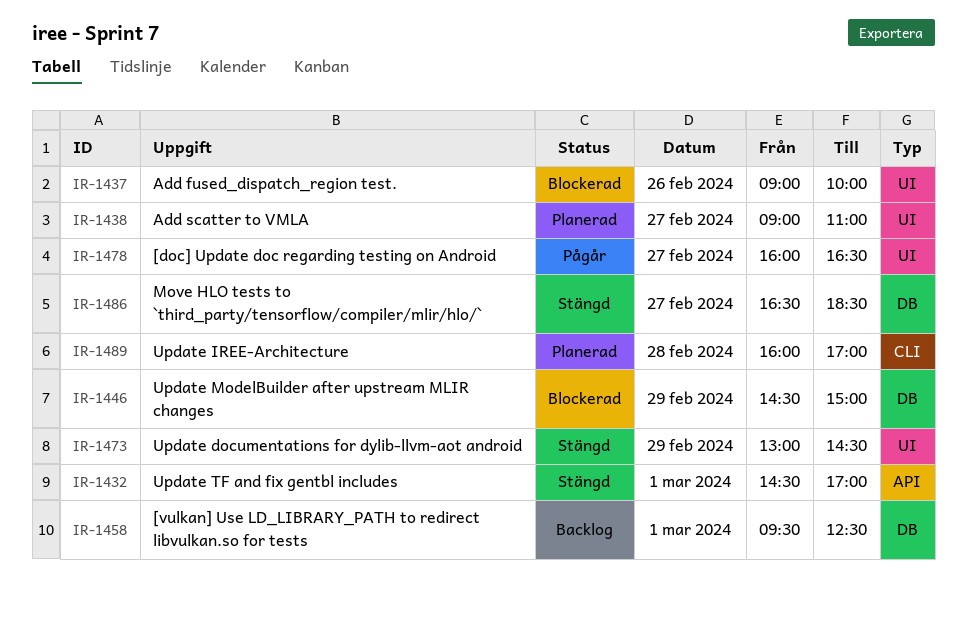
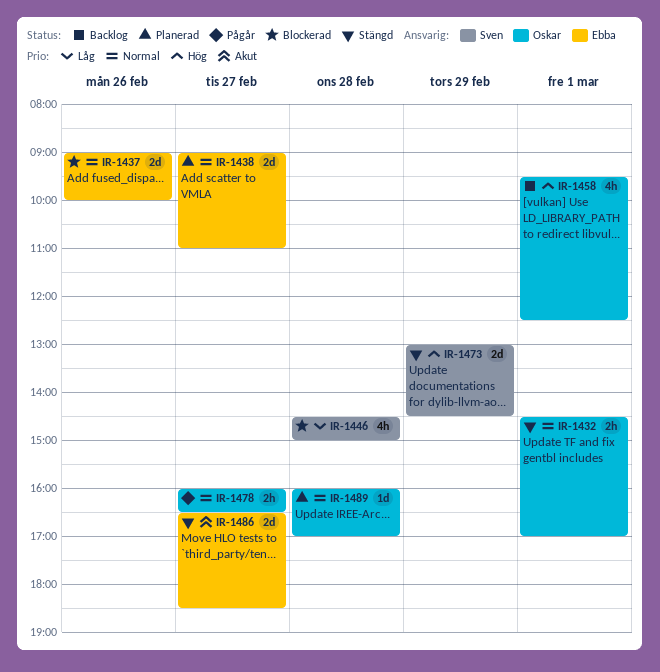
IR-1446, day: Feb 29 -> Feb 28

